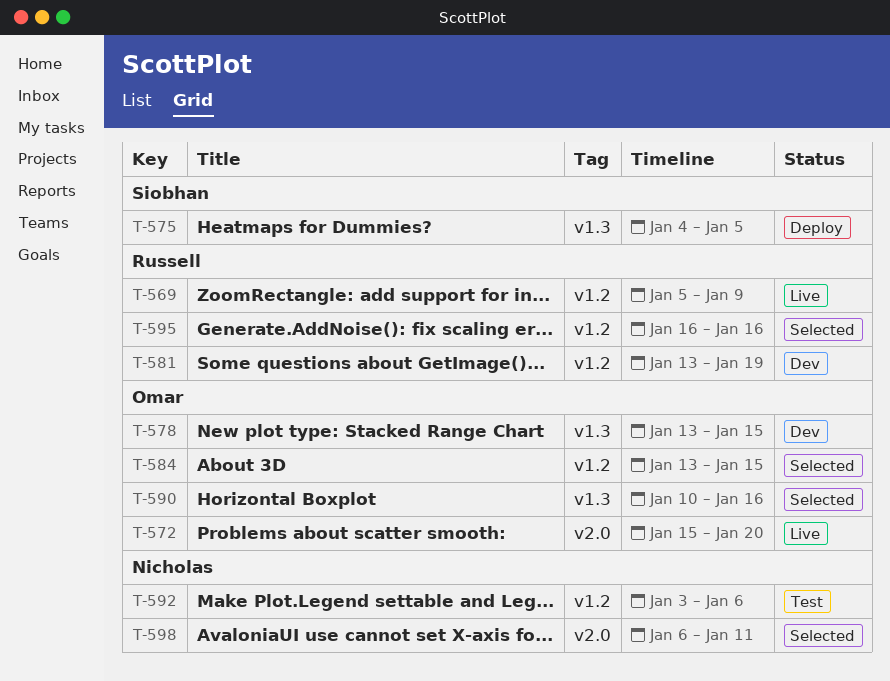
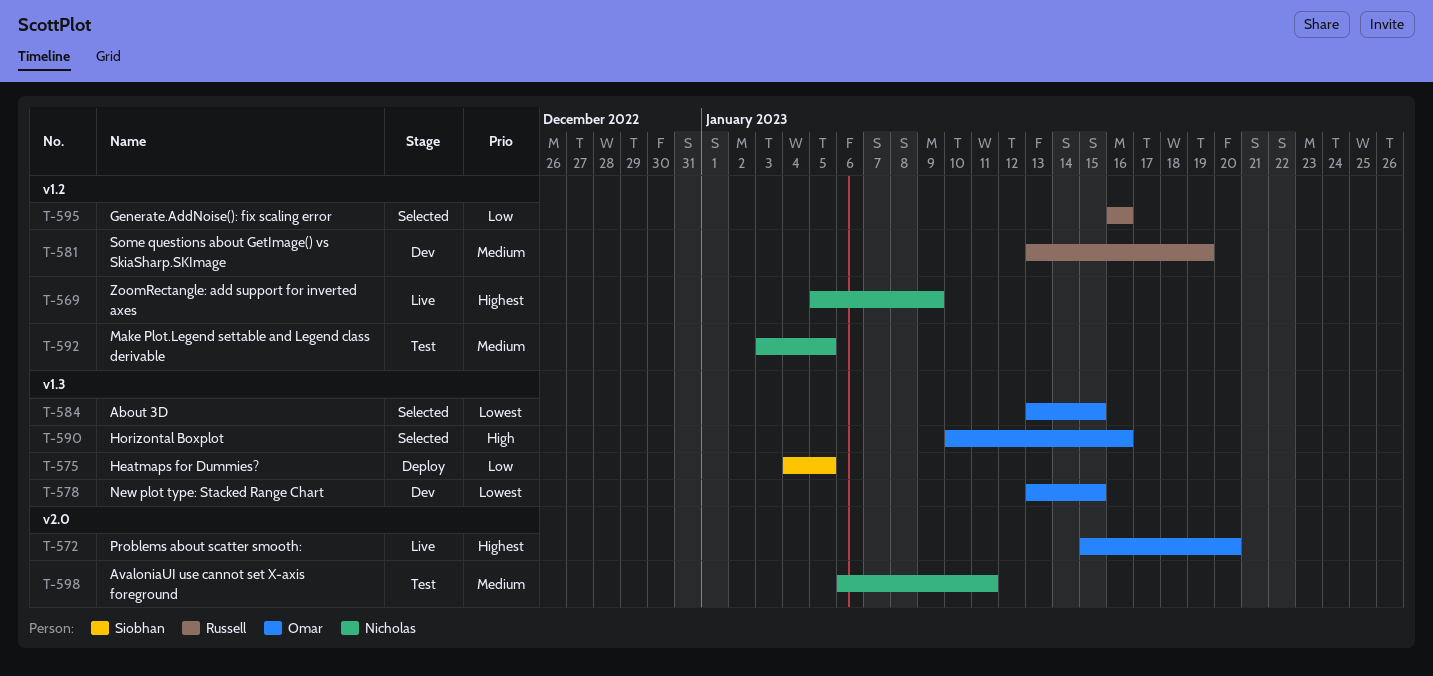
T-569, owner: Russell -> Nicholas
T-584, label: v1.2 -> v1.3
T-592, due: Jan 6 -> Jan 5
T-598, status: Selected -> Test

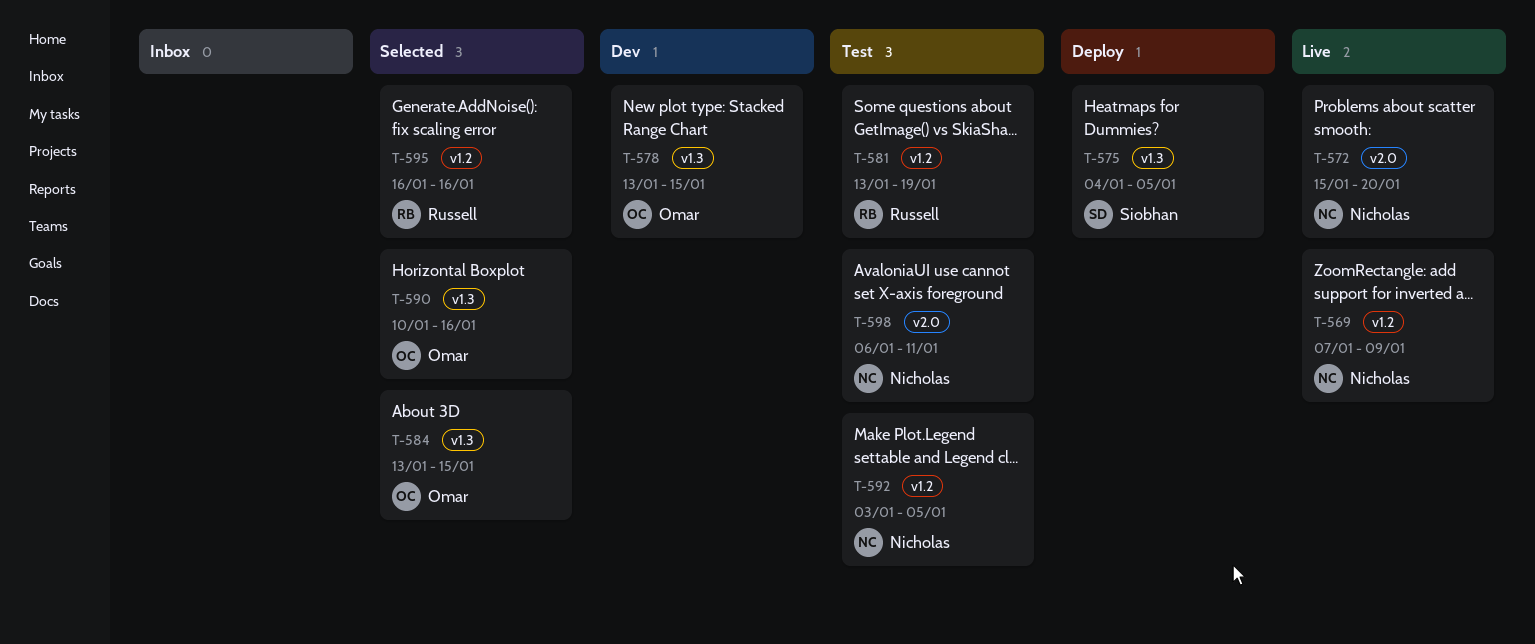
T-569, start: Jan 5 -> Jan 7
T-572, owner: Omar -> Nicholas
T-581, status: Dev -> Test

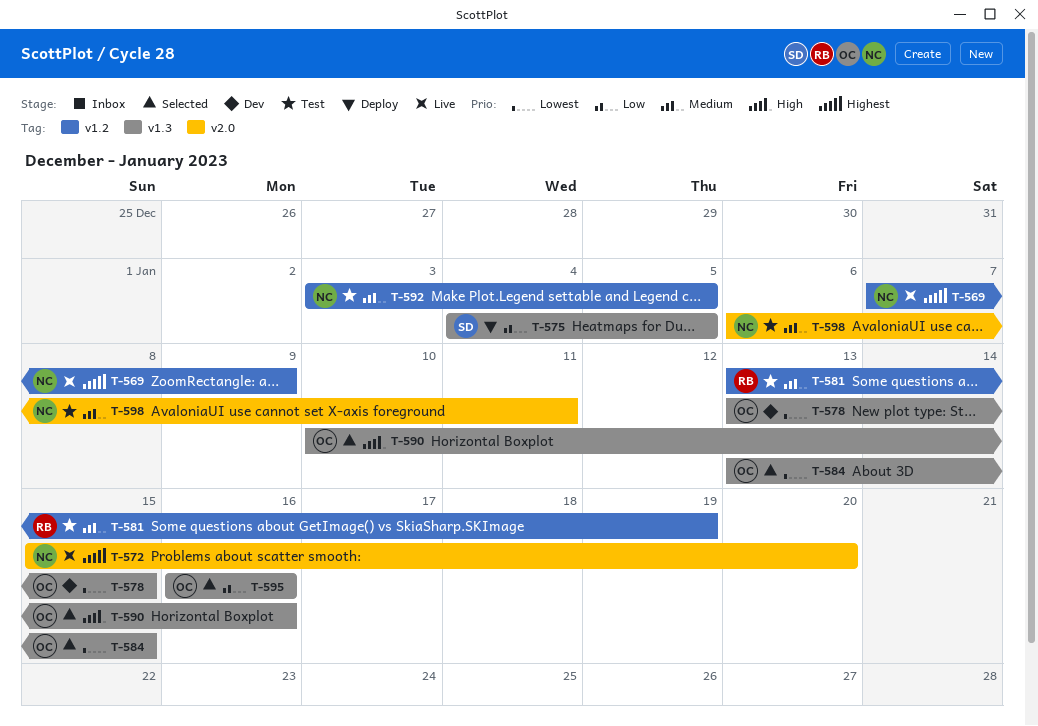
T-595, owner: Russell -> Omar
T-595, label: v1.2 -> v1.3

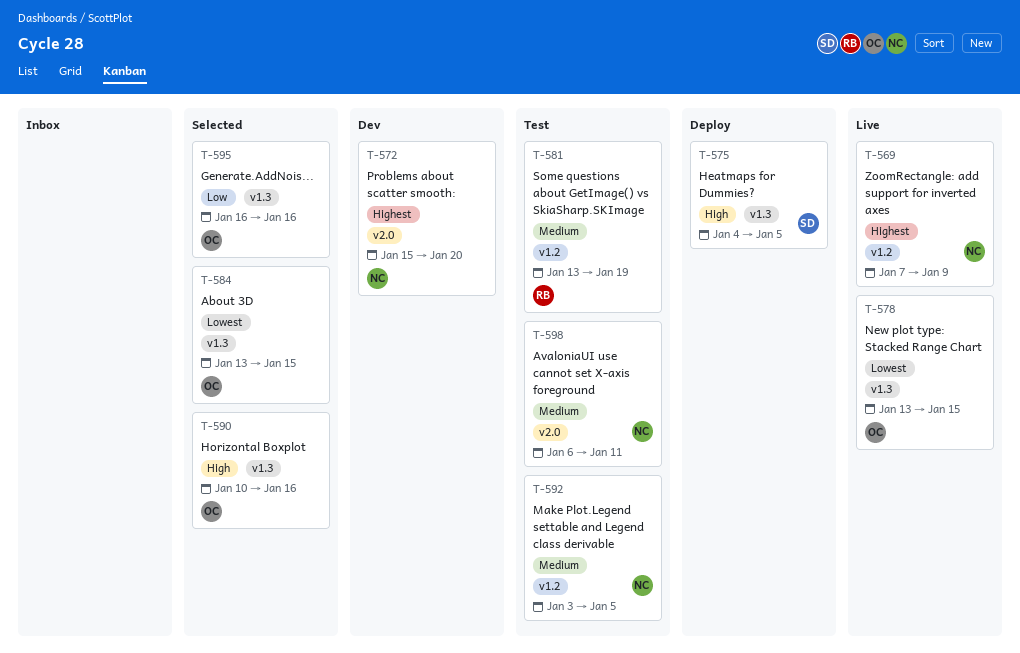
T-572, status: Live -> Dev
T-575, priority: Low -> High
T-578, status: Dev -> Live

